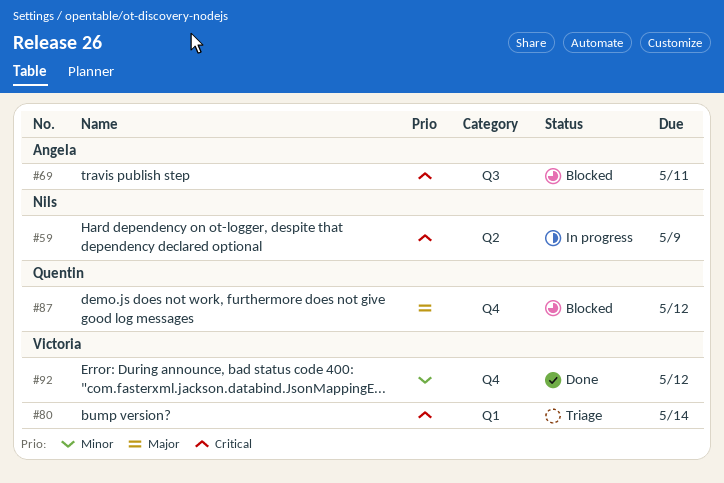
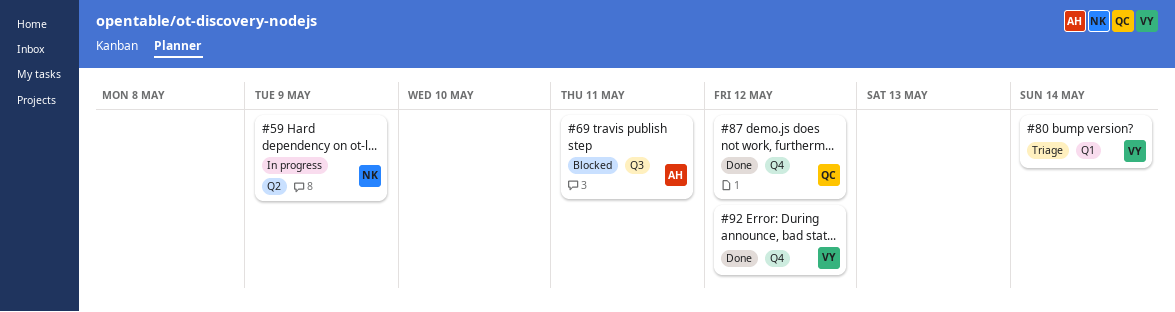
#87, status: Blocked -> Done

